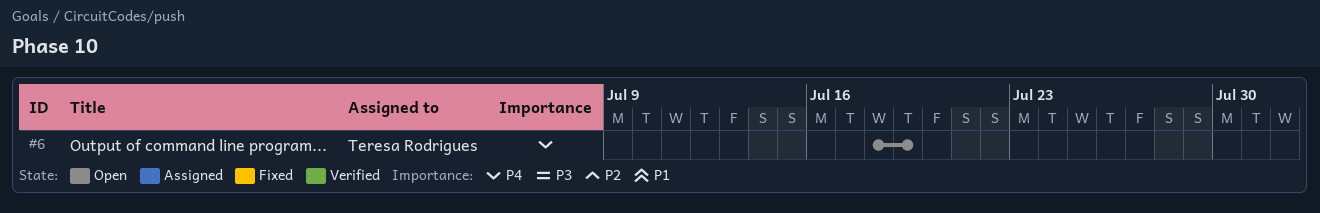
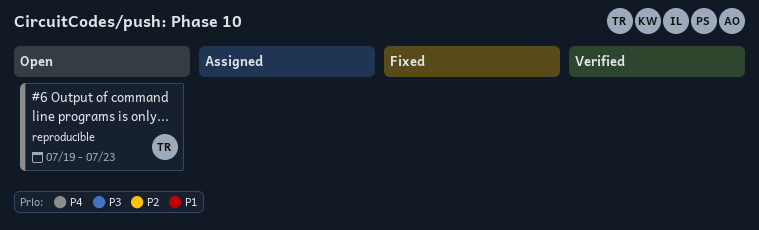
#6, start: Jul 18 -> Jul 19
#6, due: Jul 19 -> Jul 23

